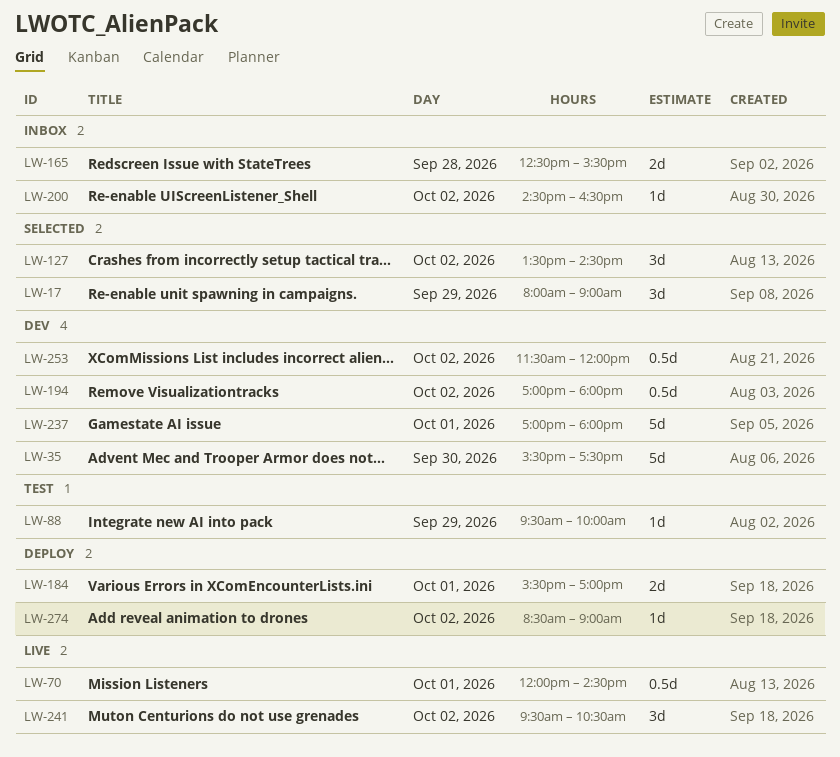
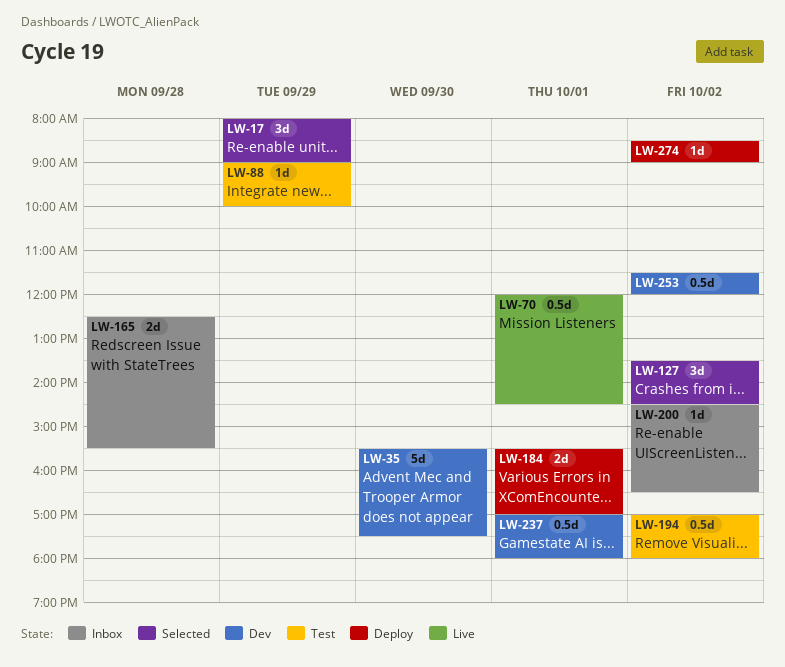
LW-88, begins: 09:30 -> 09:00
LW-194, status: Dev -> Test
LW-237, estimate: 5d -> 0.5d
LW-241: present -> none

